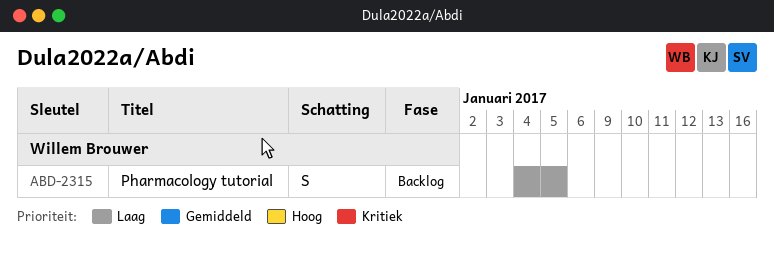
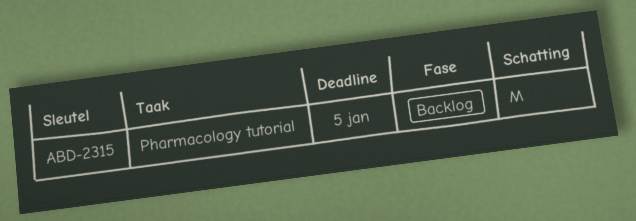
ABD-2315, estimate: S -> M

